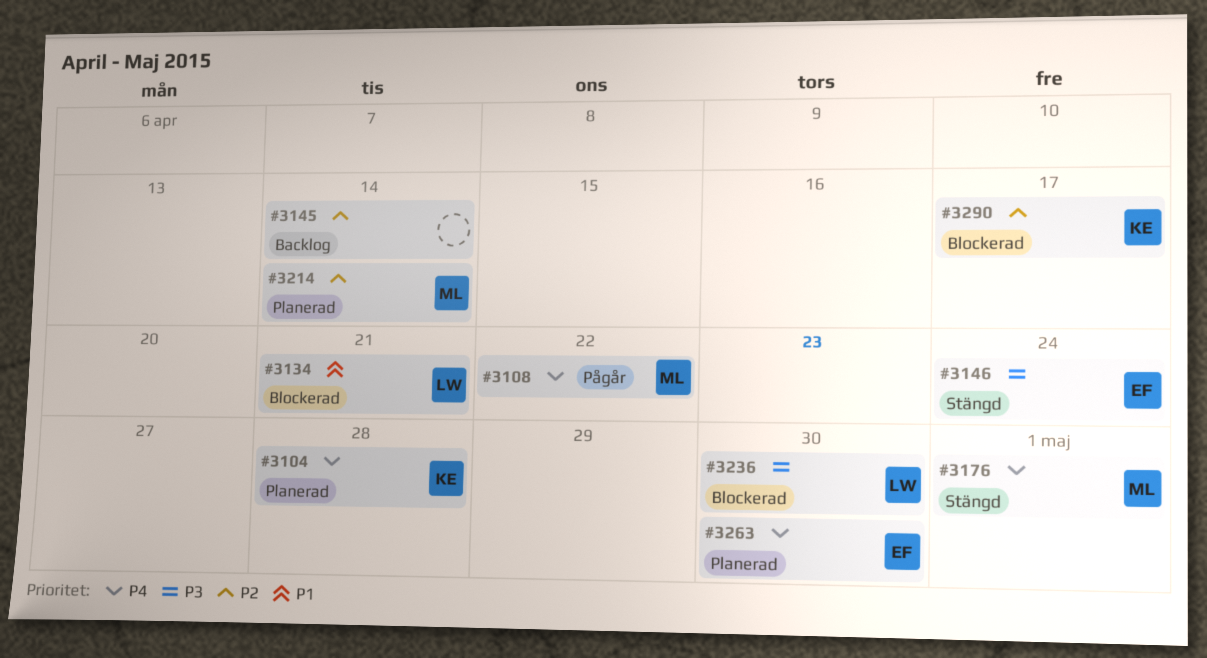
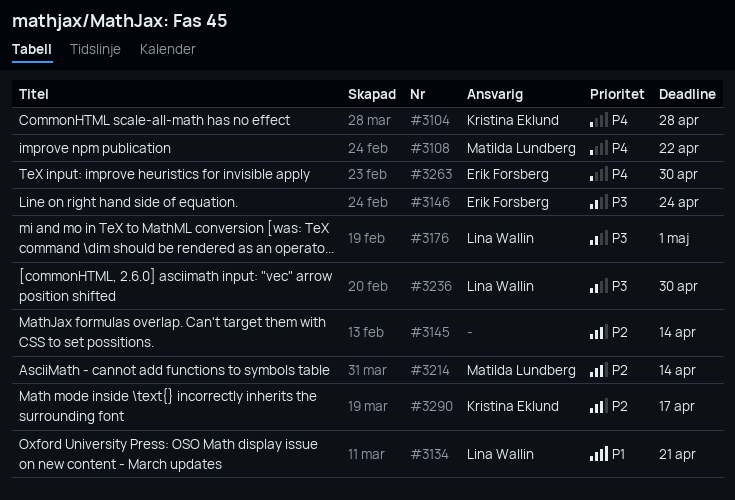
#3176, owner: Matilda Lundberg -> Lina Wallin
#3176, priority: P4 -> P3

